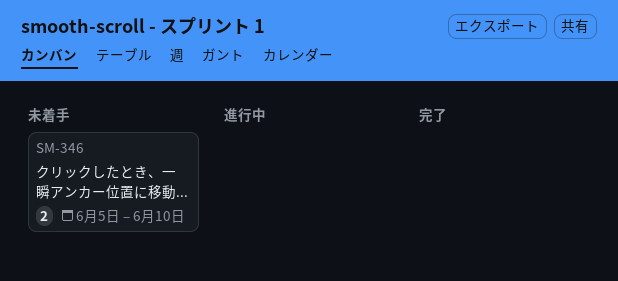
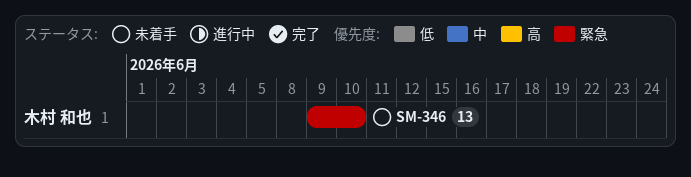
SM-346, estimate: 2 -> 13
SM-346, start: Jun 5 -> Jun 9

